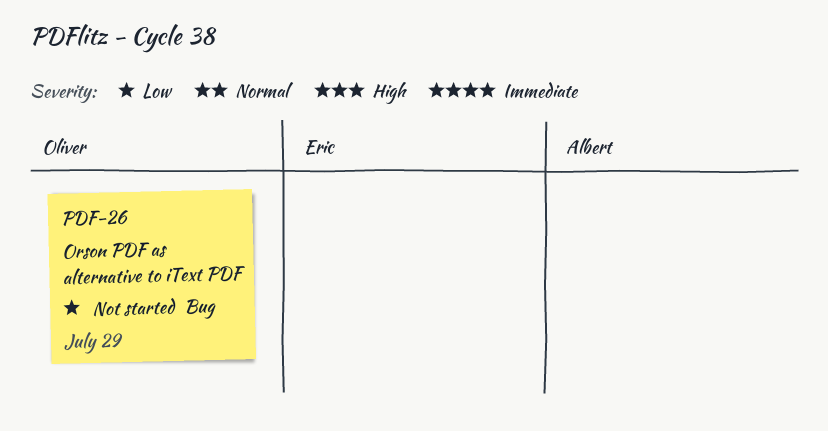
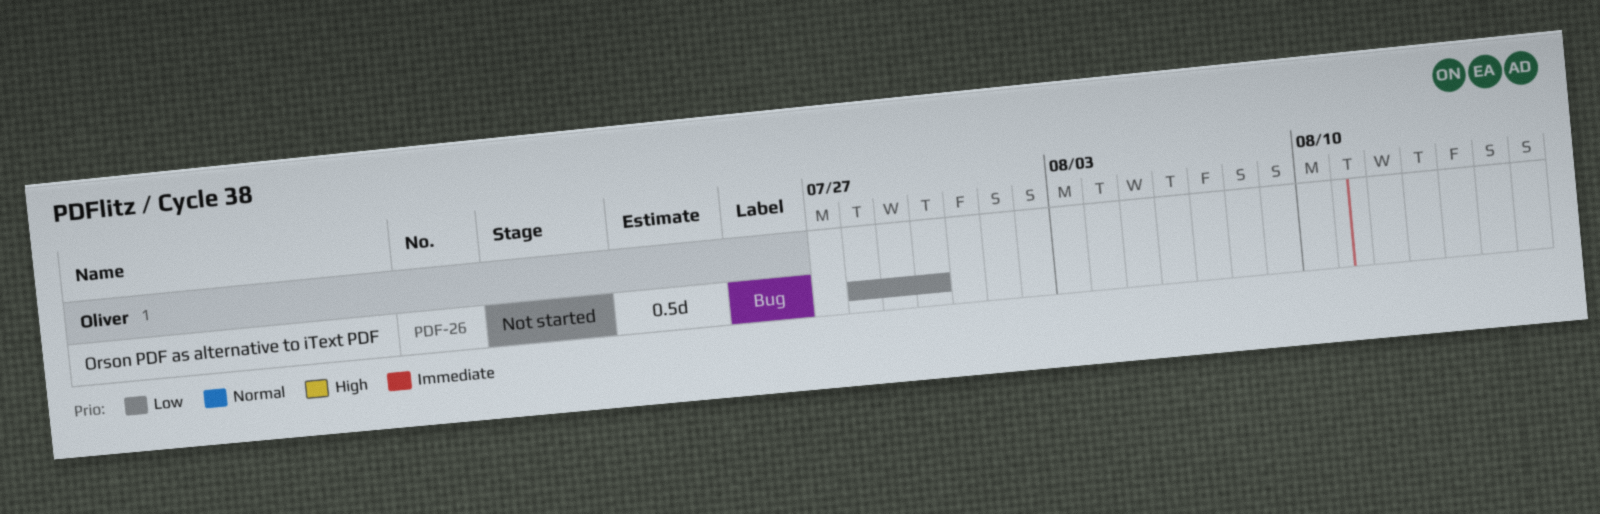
PDF-26, due: Jul 29 -> Jul 30

